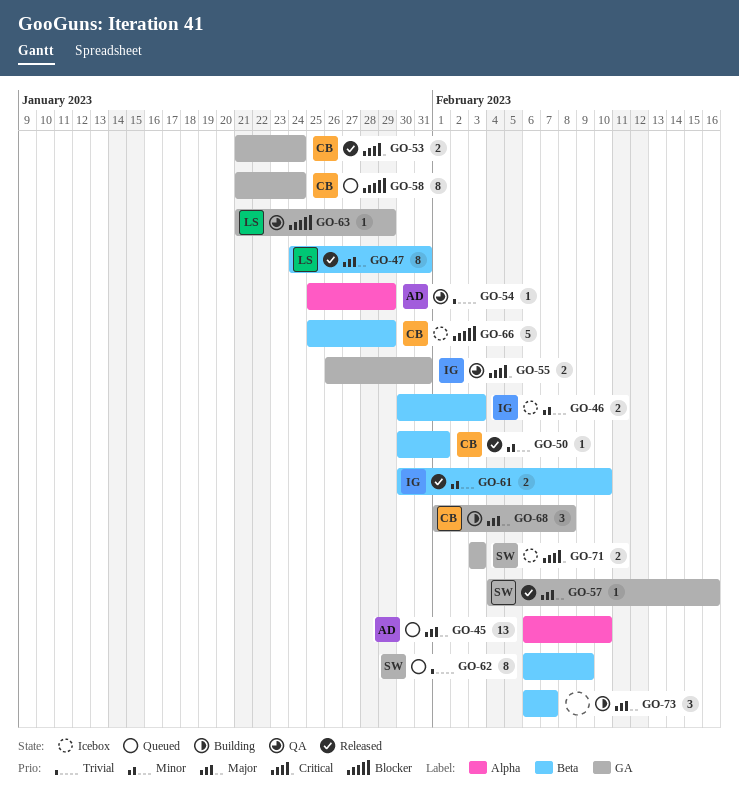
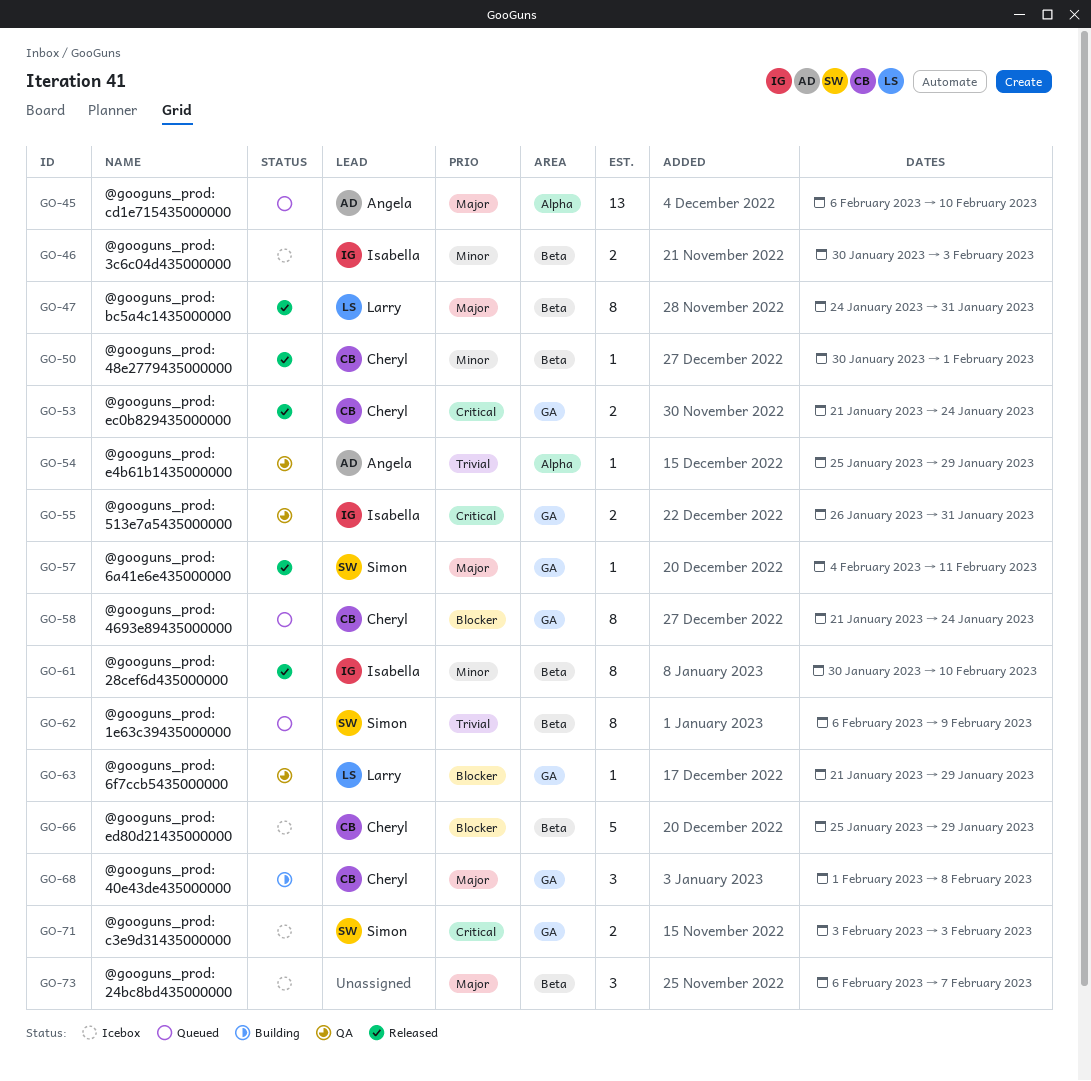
GO-57, due: Feb 16 -> Feb 11
GO-61, estimate: 2 -> 8
GO-73, status: Building -> Icebox

